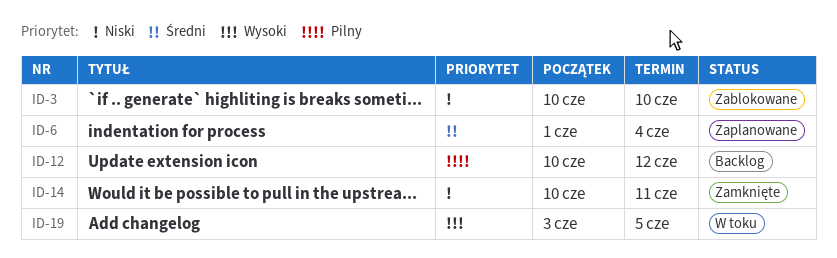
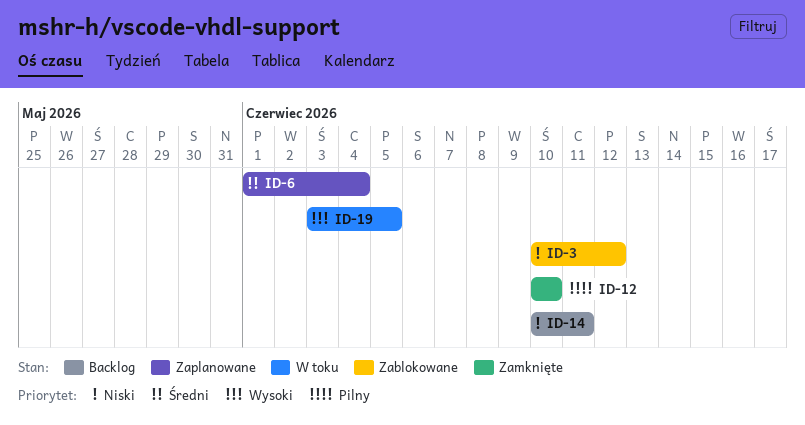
ID-3, due: Jun 10 -> Jun 12
ID-12, status: Backlog -> Zamknięte
ID-12, due: Jun 12 -> Jun 10
ID-14, status: Zamknięte -> Backlog

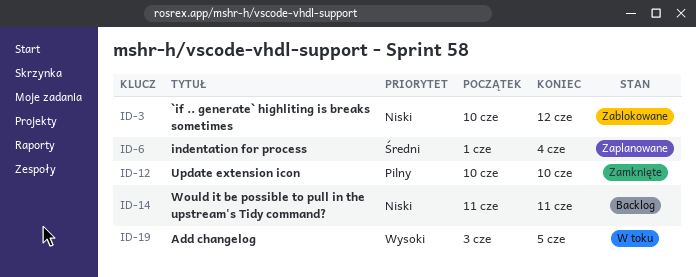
ID-14, start: Jun 10 -> Jun 11

